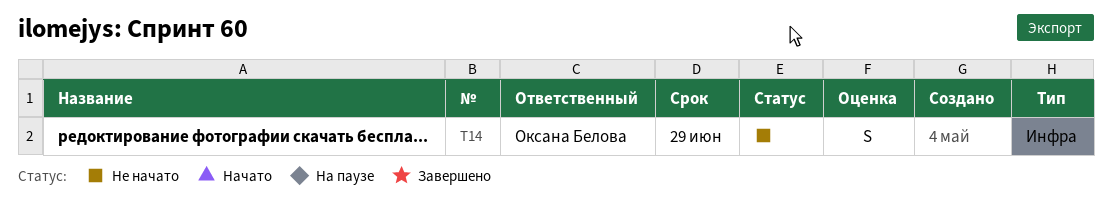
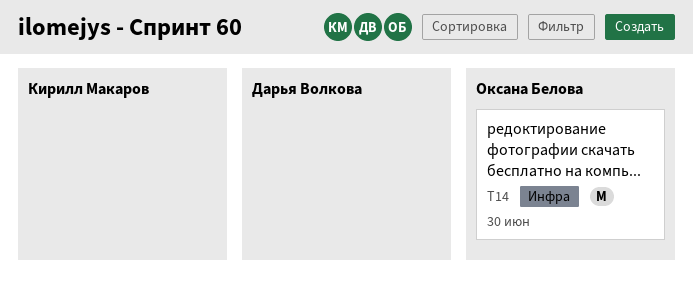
T14, estimate: S -> M
T14, due: Jun 29 -> Jun 30

